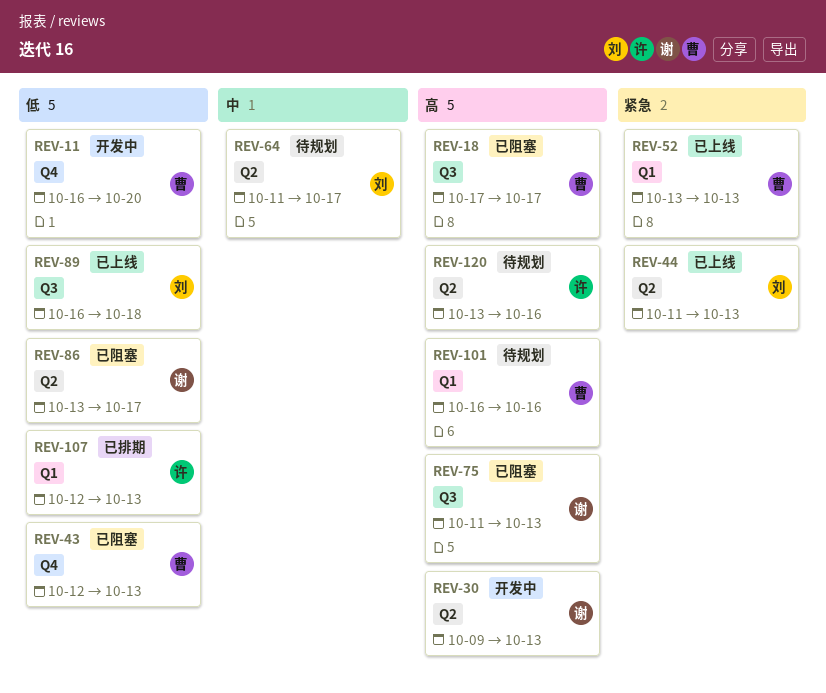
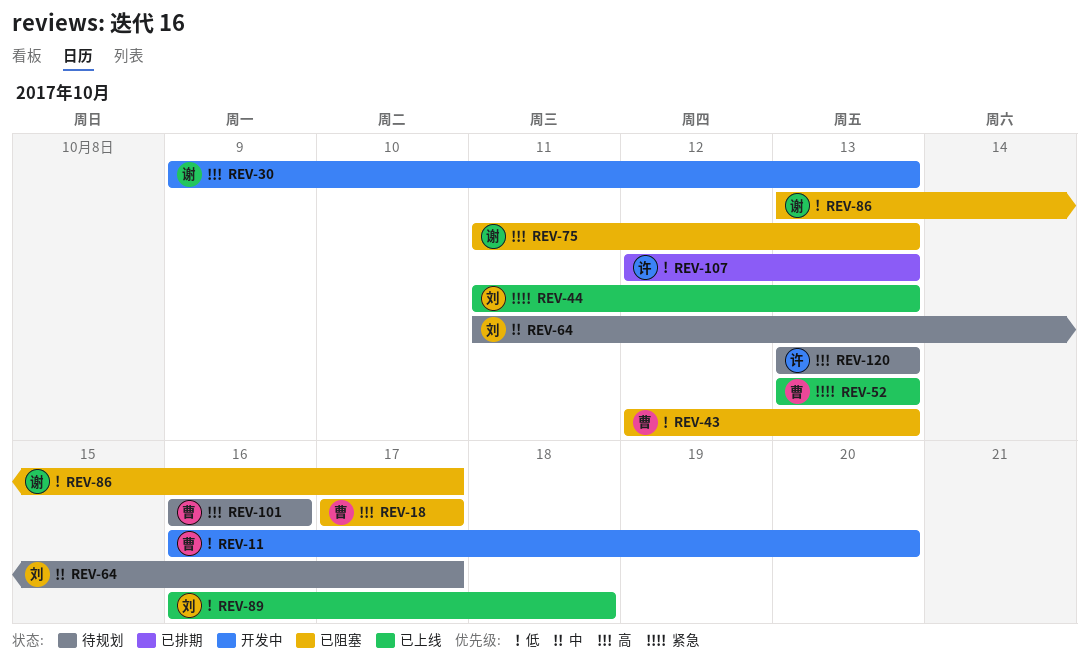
REV-120, due: Oct 16 -> Oct 13

